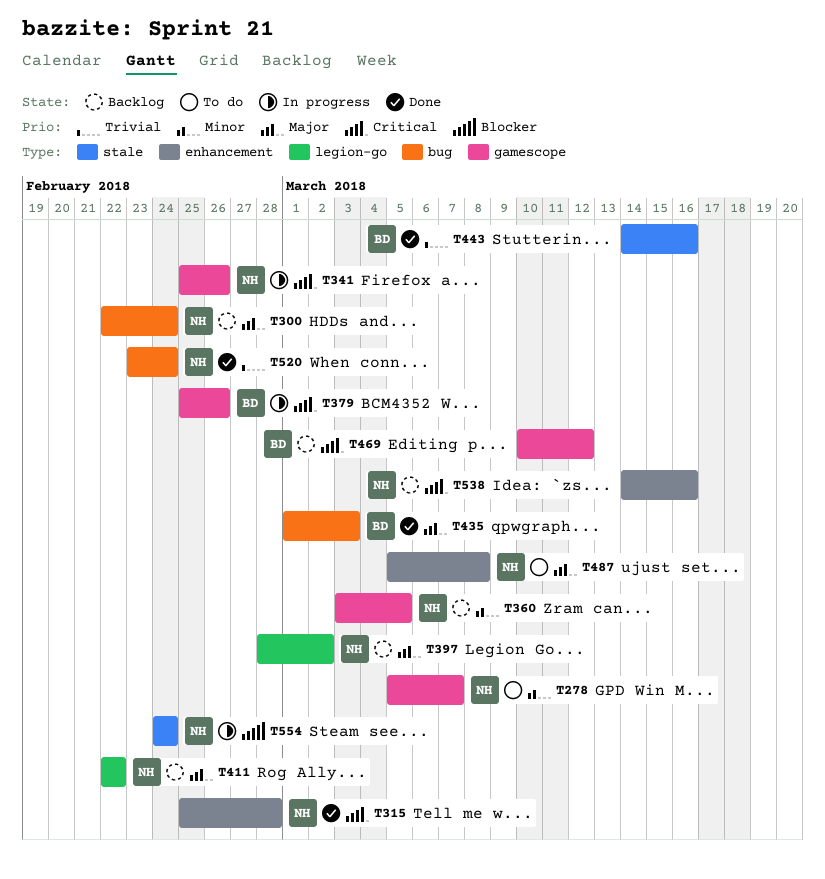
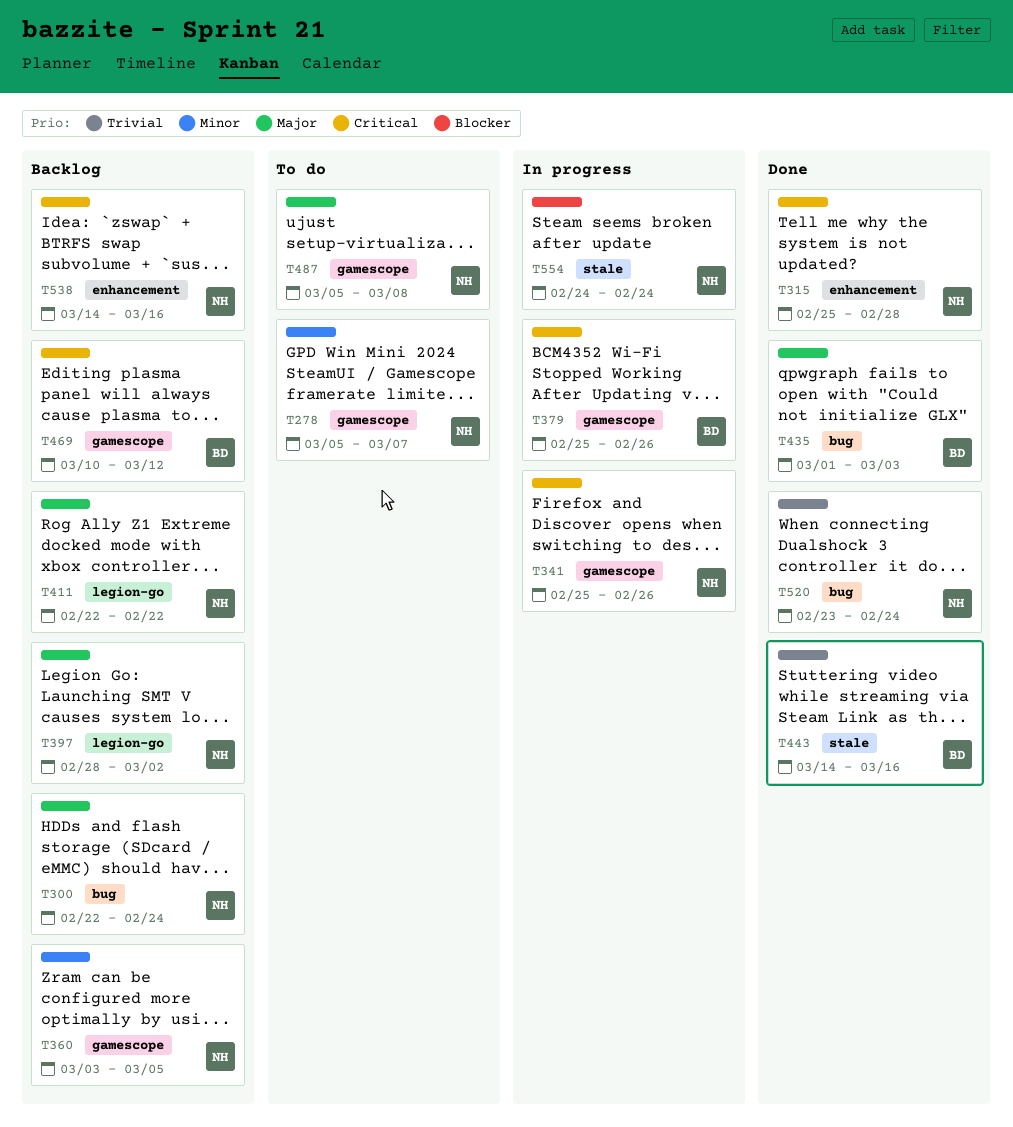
T487, label: enhancement -> gamescope

